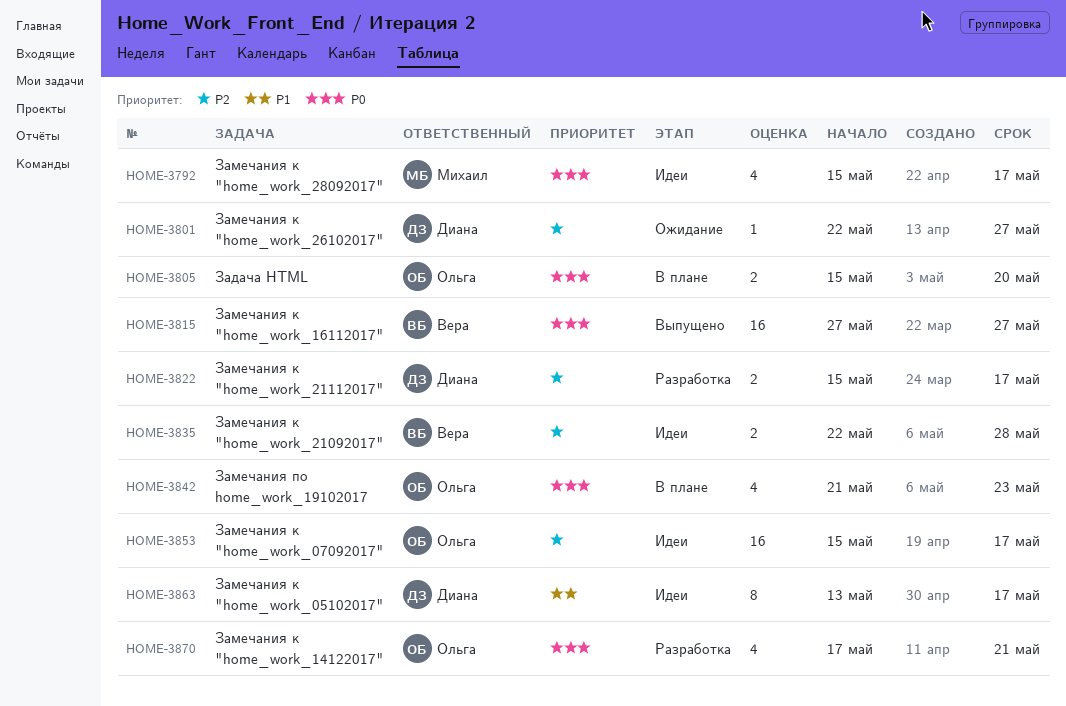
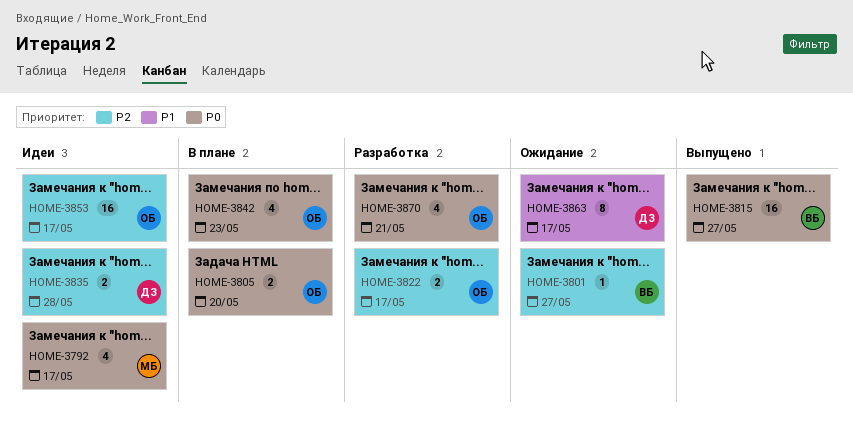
HOME-3801, owner: Диана -> Вера
HOME-3822, owner: Диана -> Ольга
HOME-3835, owner: Вера -> Диана
HOME-3863, status: Идеи -> Ожидание

